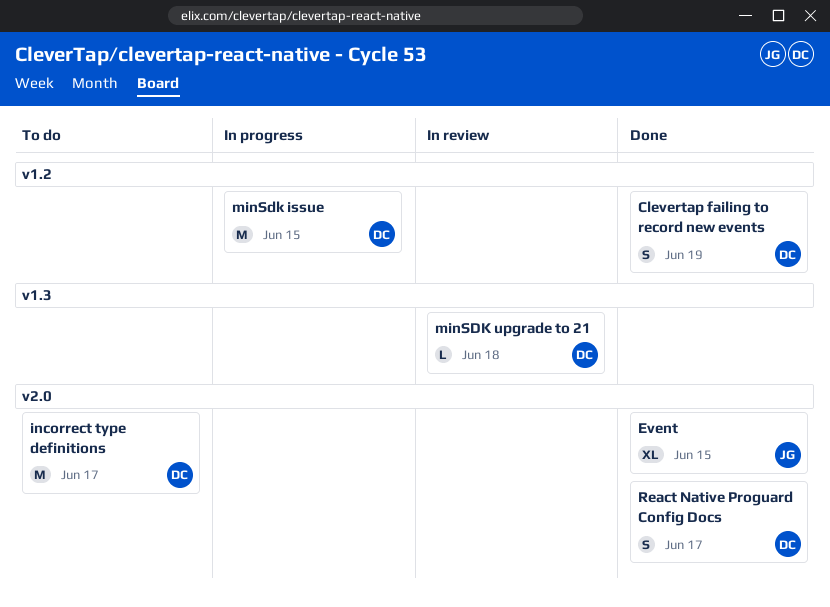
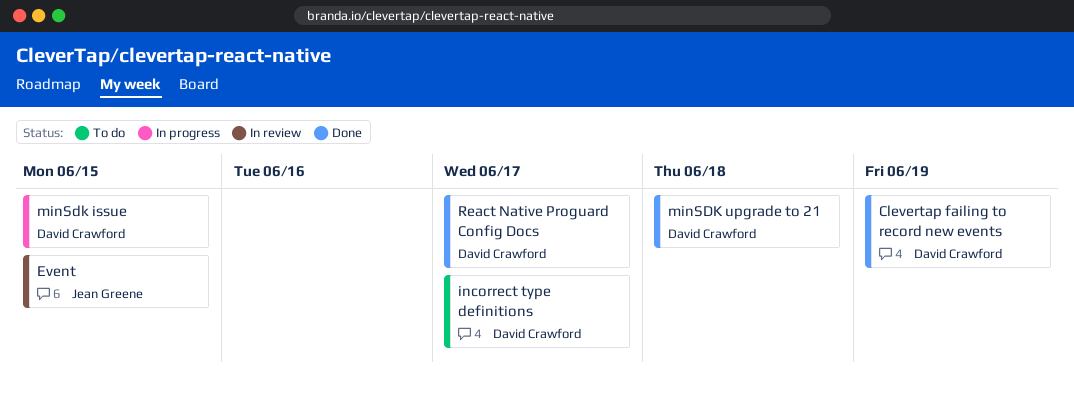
Event, status: Done -> In review
minSDK upgrade to 21, status: In review -> Done

